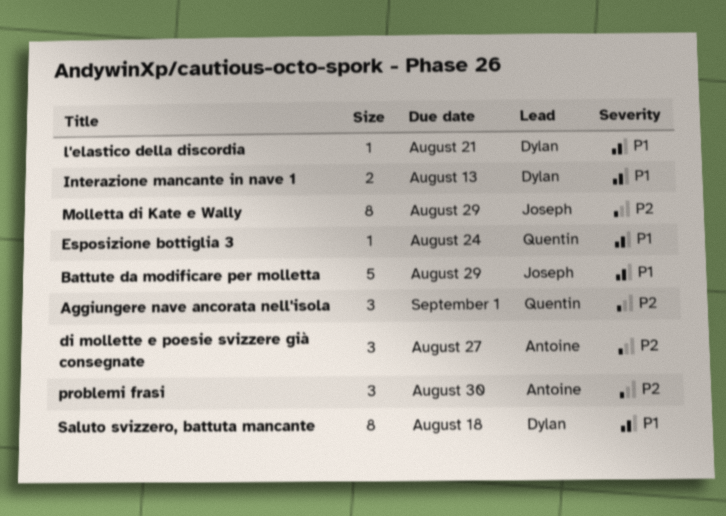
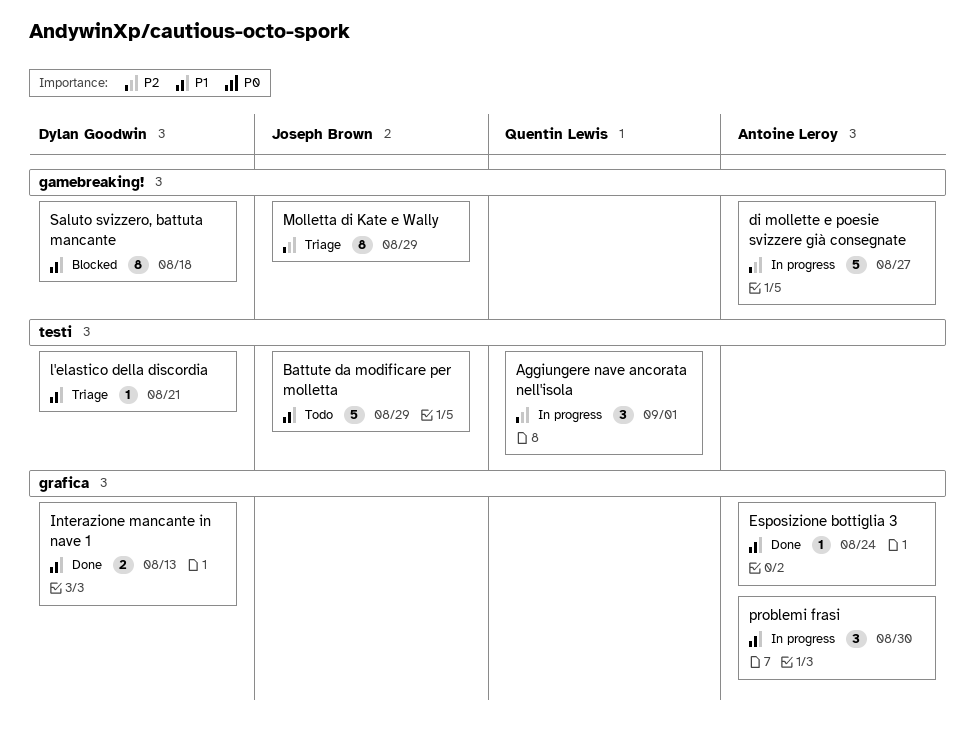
di mollette e poesie svizzere già consegnate, estimate: 3 -> 5
Esposizione bottiglia 3, owner: Quentin Lewis -> Antoine Leroy
problemi frasi, priority: P2 -> P1

